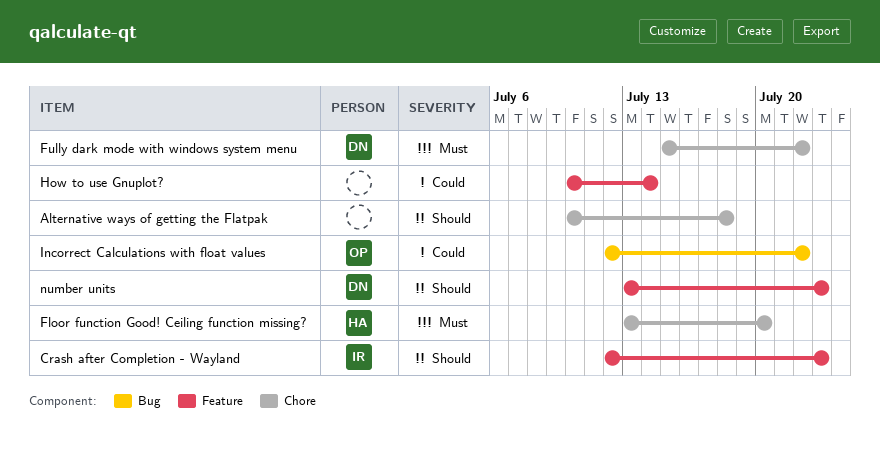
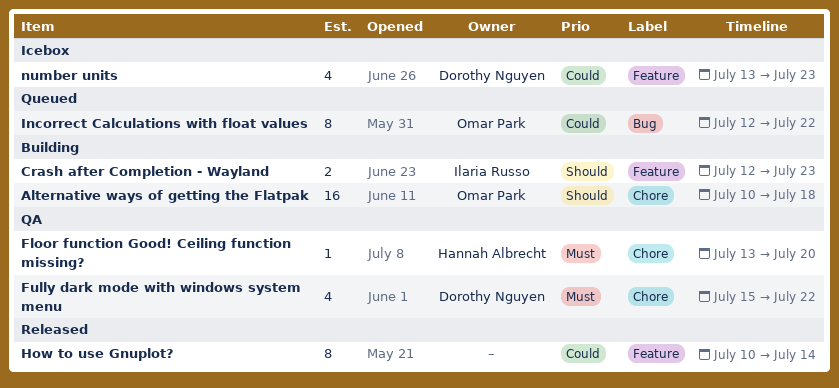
Alternative ways of getting the Flatpak, owner: none -> Omar Park
number units, priority: Should -> Could

